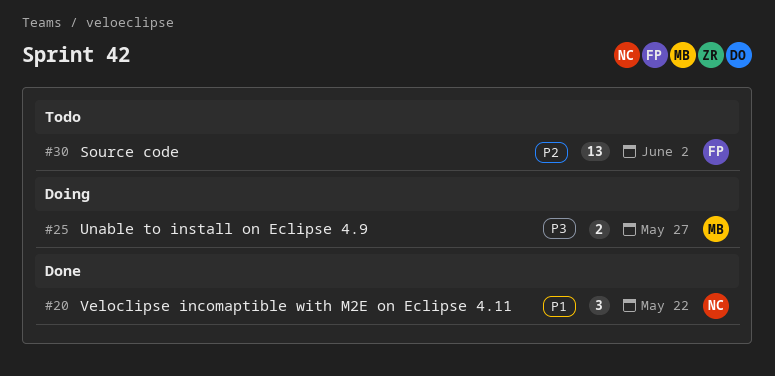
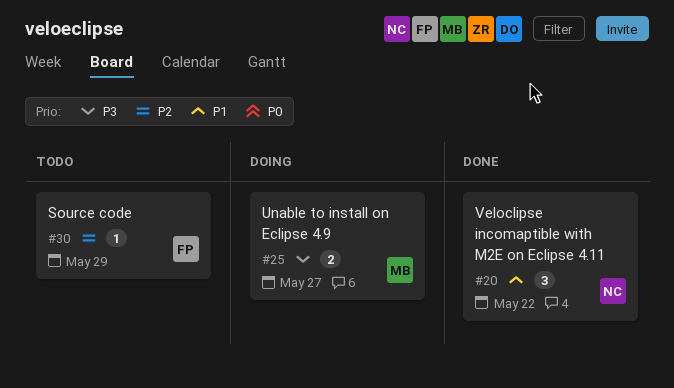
#30, estimate: 13 -> 1
#30, due: Jun 2 -> May 29

